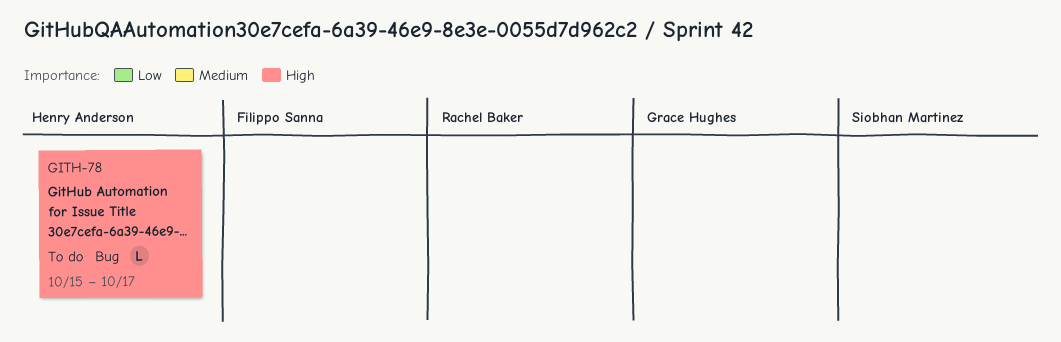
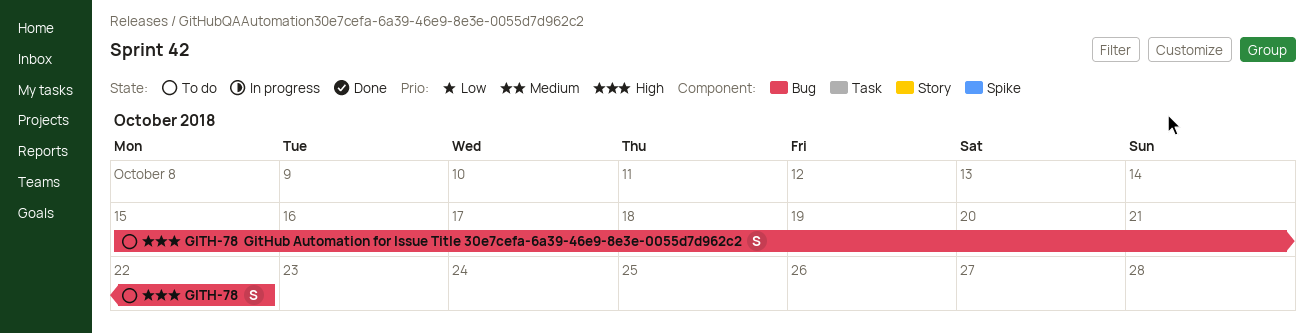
GITH-78, estimate: L -> S
GITH-78, due: Oct 17 -> Oct 22

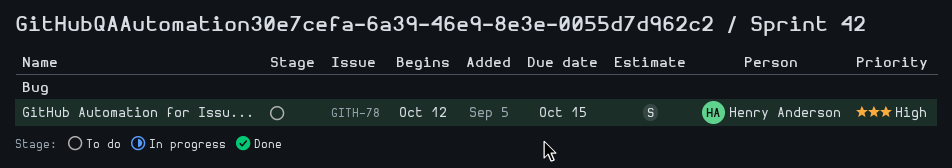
GITH-78, start: Oct 15 -> Oct 12
GITH-78, due: Oct 22 -> Oct 15

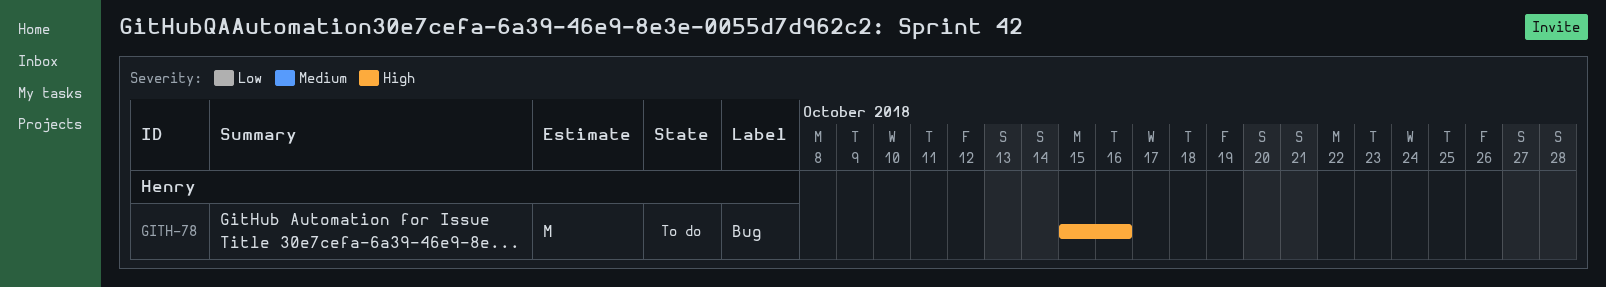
GITH-78, estimate: S -> M
GITH-78, start: Oct 12 -> Oct 15
GITH-78, due: Oct 15 -> Oct 16

